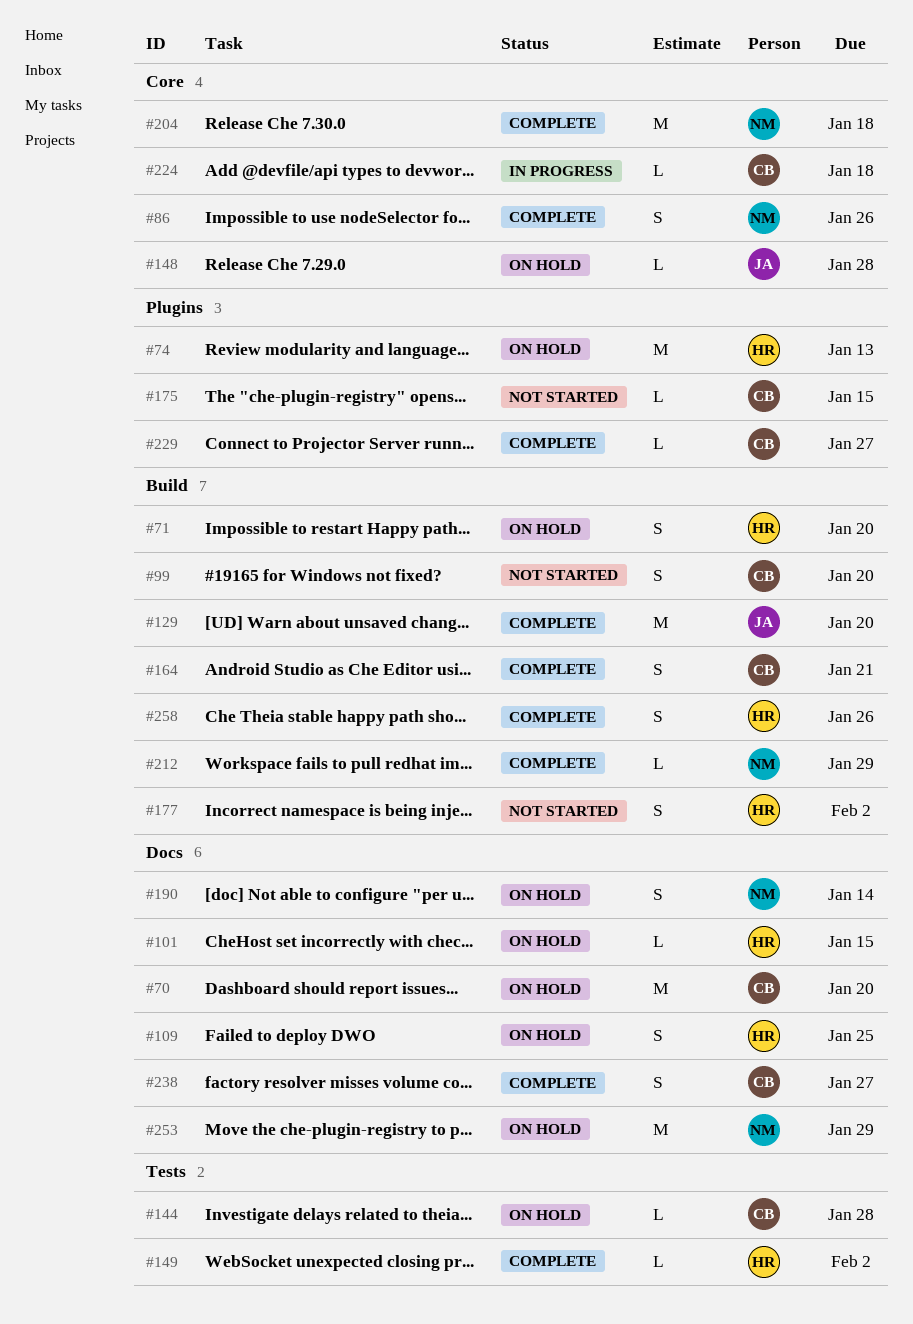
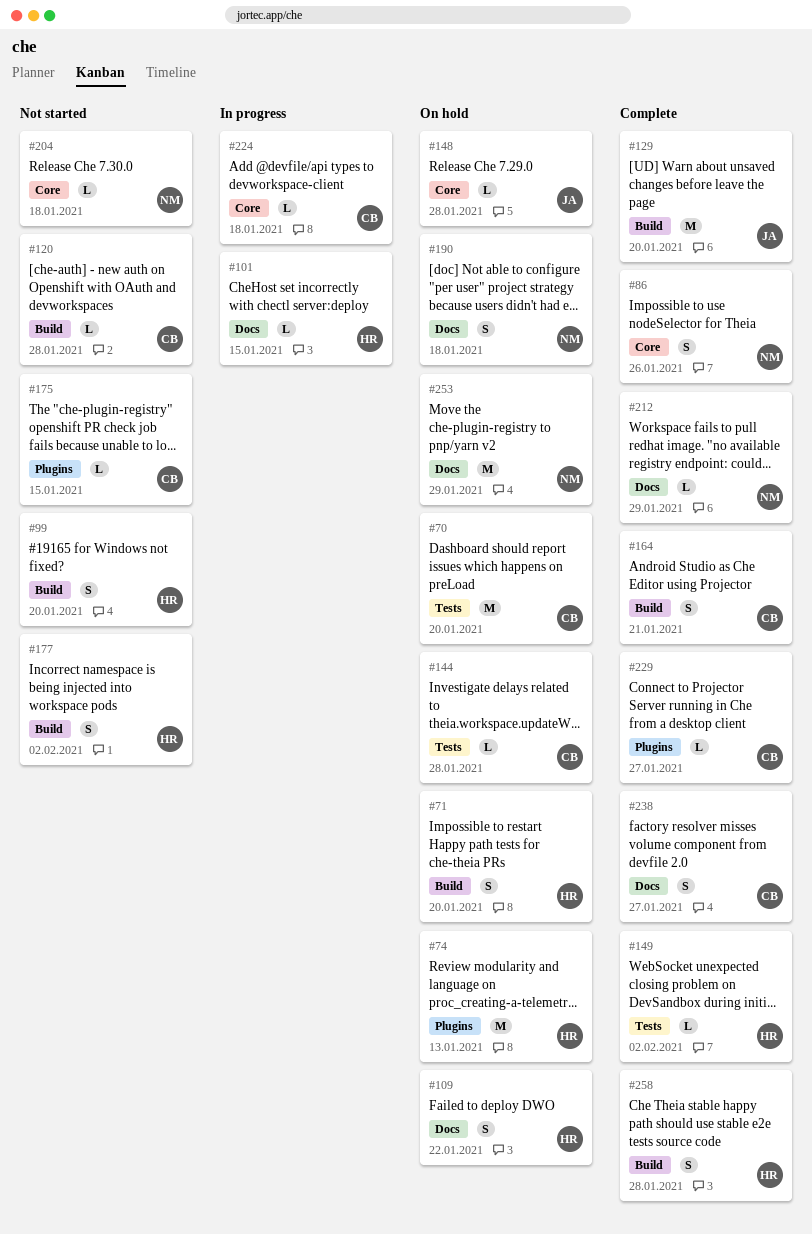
#70, label: Docs -> Tests
#99, owner: CB -> HR
#101, status: On hold -> In progress
#109, due: Jan 25 -> Jan 22
#120: none -> present
#190, due: Jan 14 -> Jan 18
#204, status: Complete -> Not started
#204, estimate: M -> L
#212, label: Build -> Docs
#258, due: Jan 26 -> Jan 28

